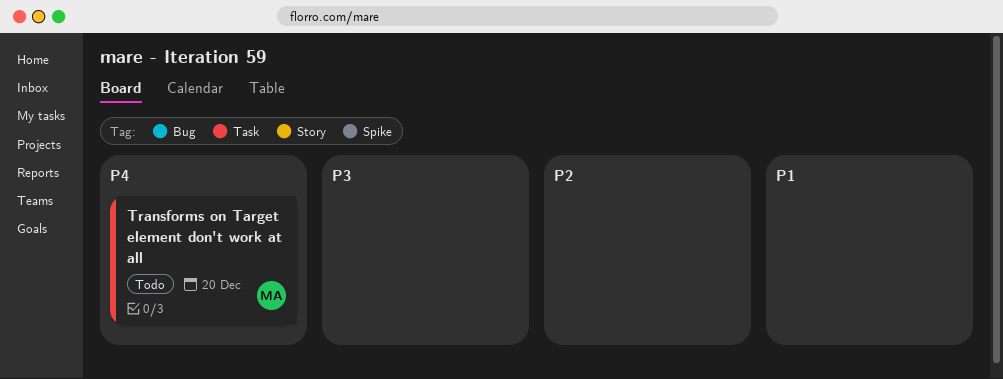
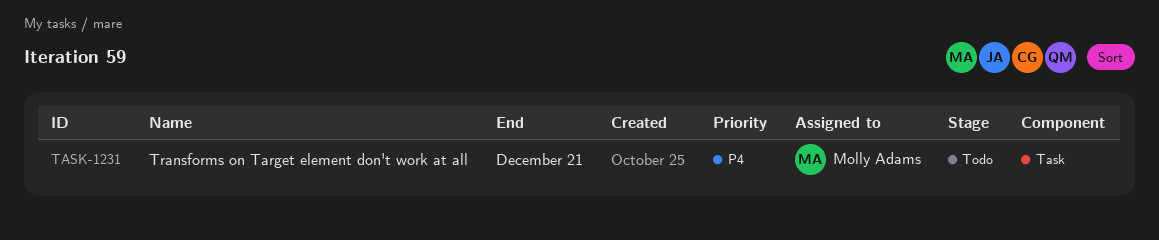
Transforms on Target element don't work at all, due: Dec 20 -> Dec 21

